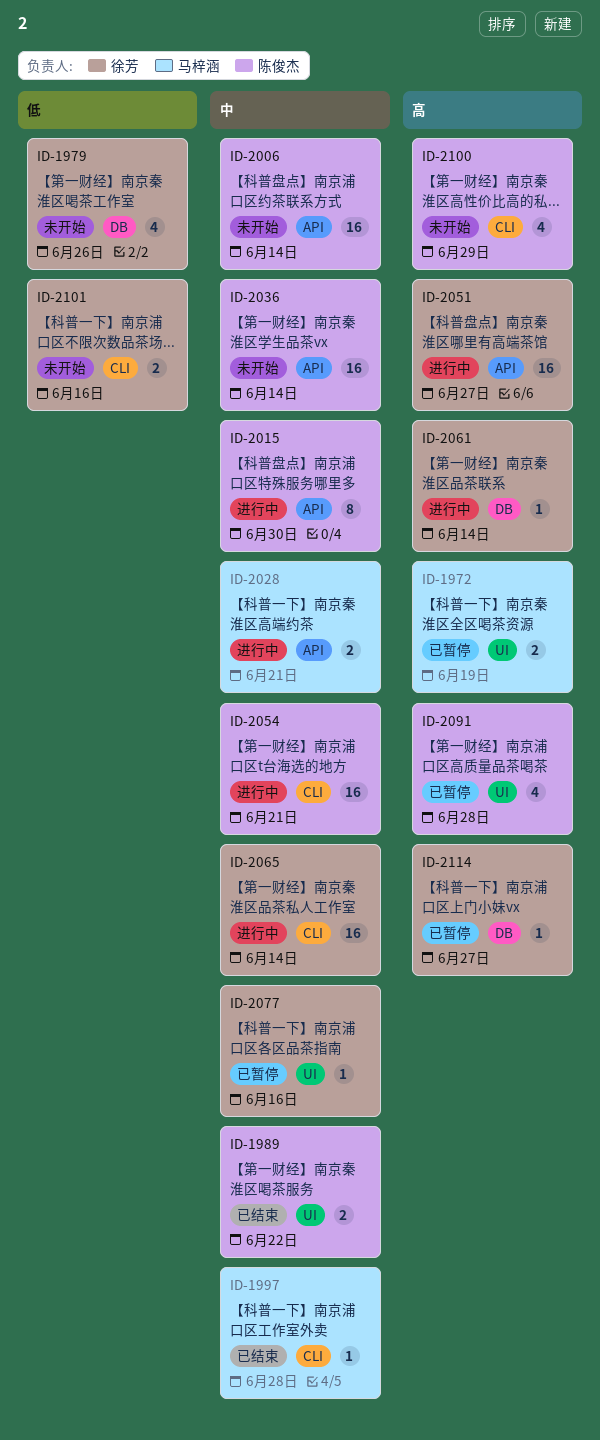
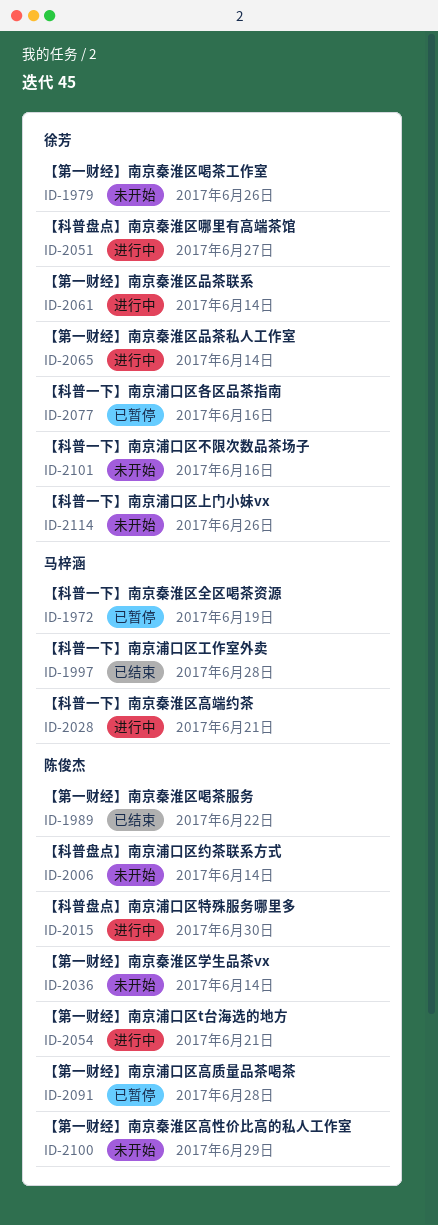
ID-2114, status: 已暂停 -> 未开始
ID-2114, due: Jun 27 -> Jun 26

